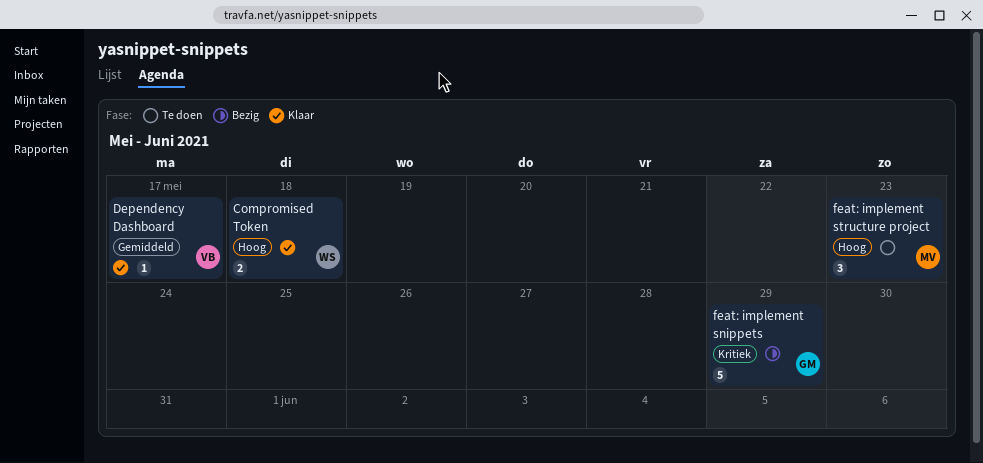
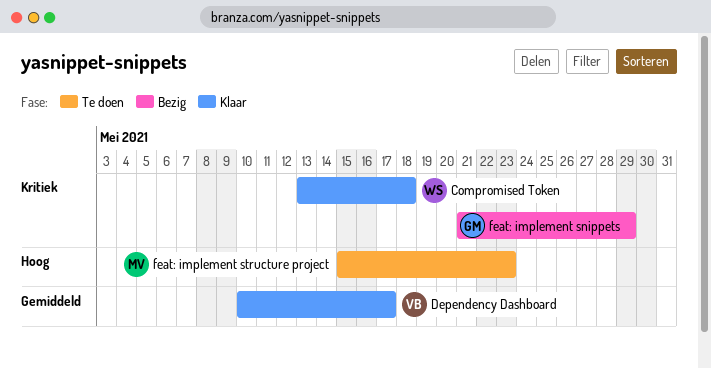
Compromised Token, priority: Hoog -> Kritiek

